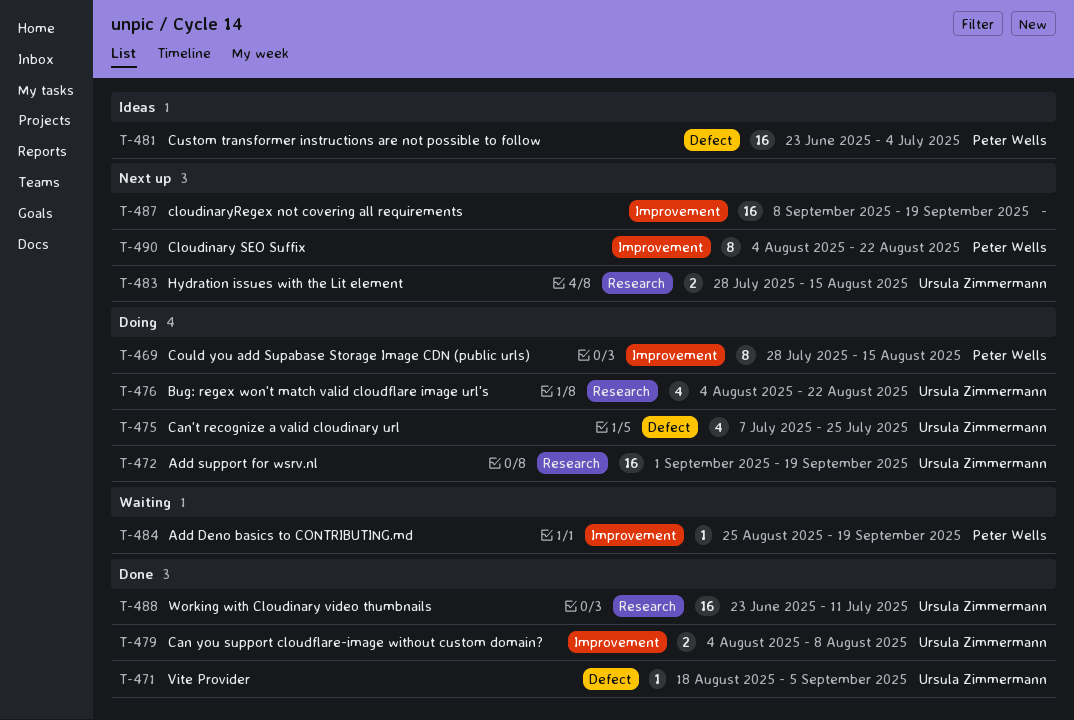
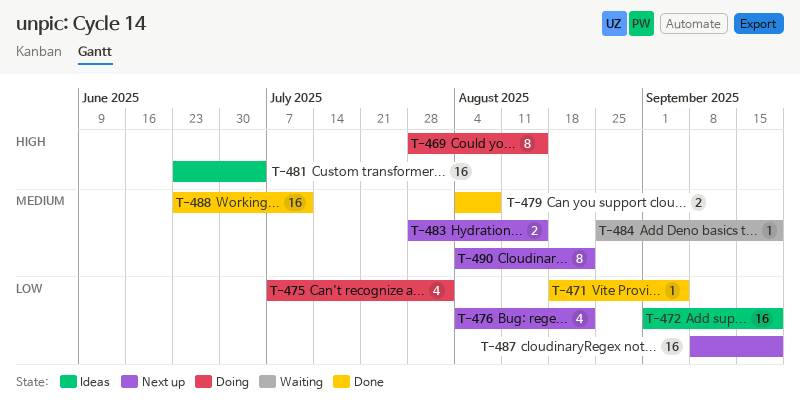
T-472, status: Doing -> Ideas
T-475, due: Jul 25 -> Aug 1
T-476, status: Doing -> Next up

